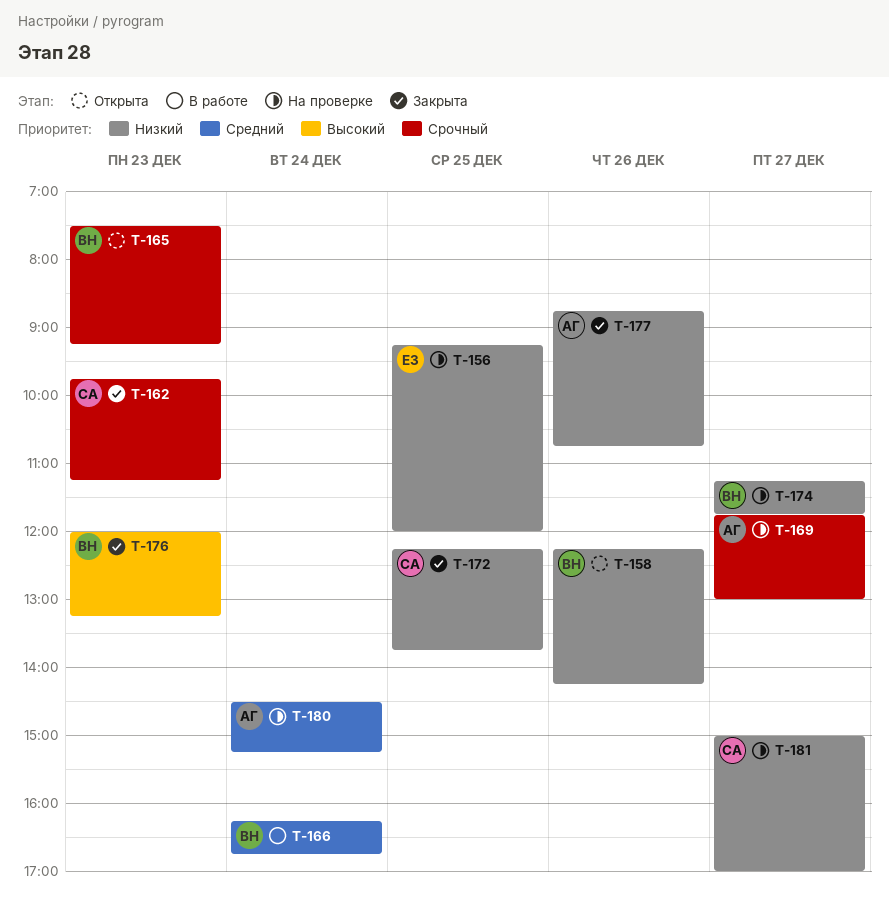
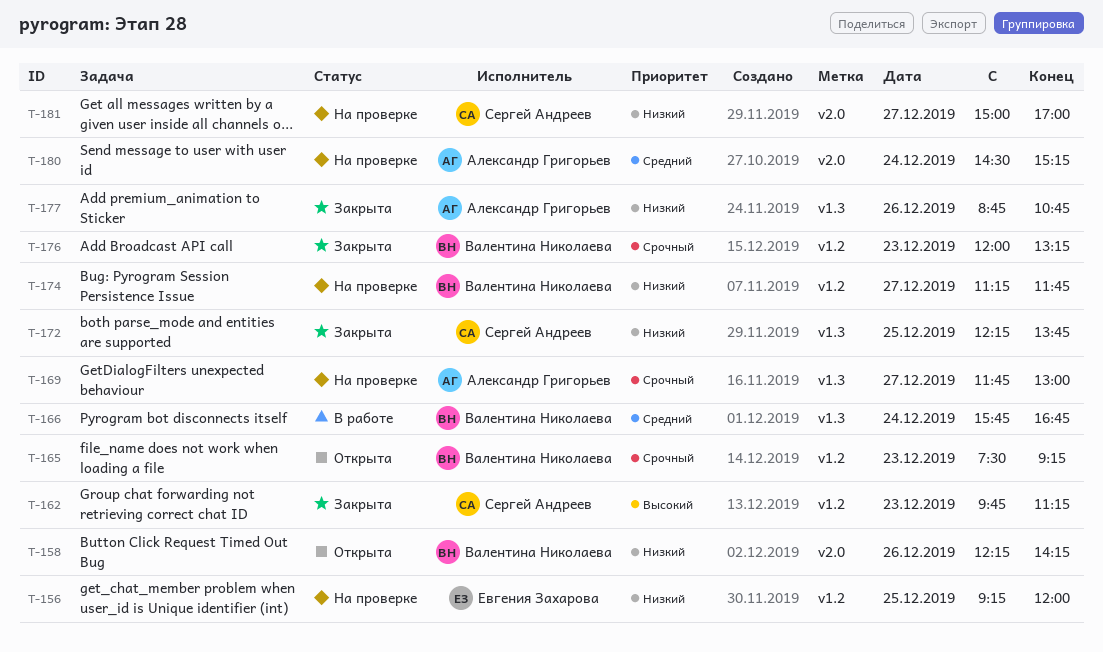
T-162, priority: Срочный -> Высокий
T-166, begins: 16:15 -> 15:45
T-176, priority: Высокий -> Срочный

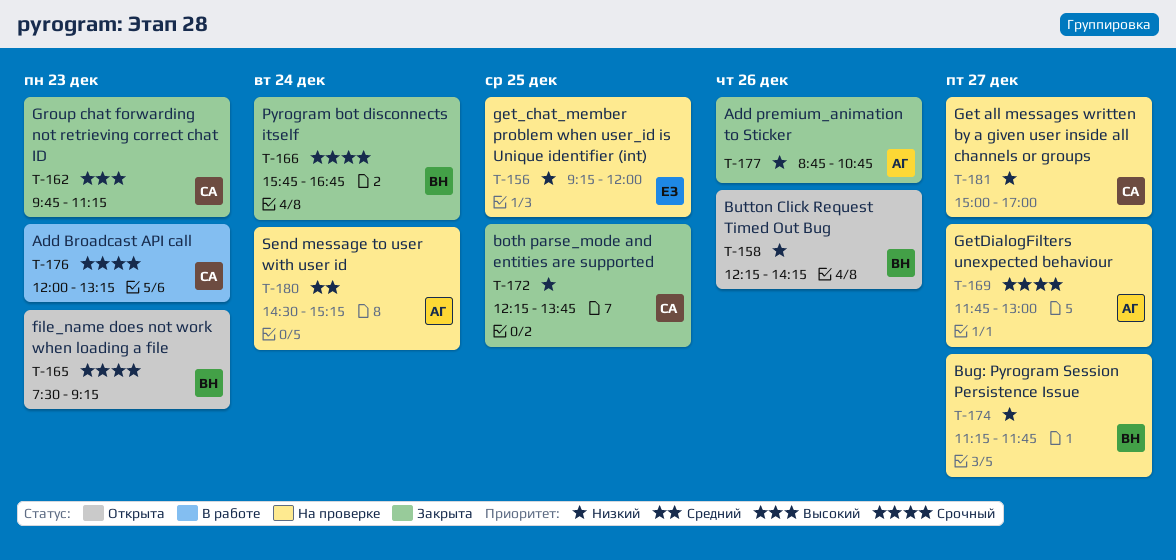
T-166, status: В работе -> Закрыта
T-166, priority: Средний -> Срочный
T-176, status: Закрыта -> В работе
T-176, owner: Валентина Николаева -> Сергей Андреев

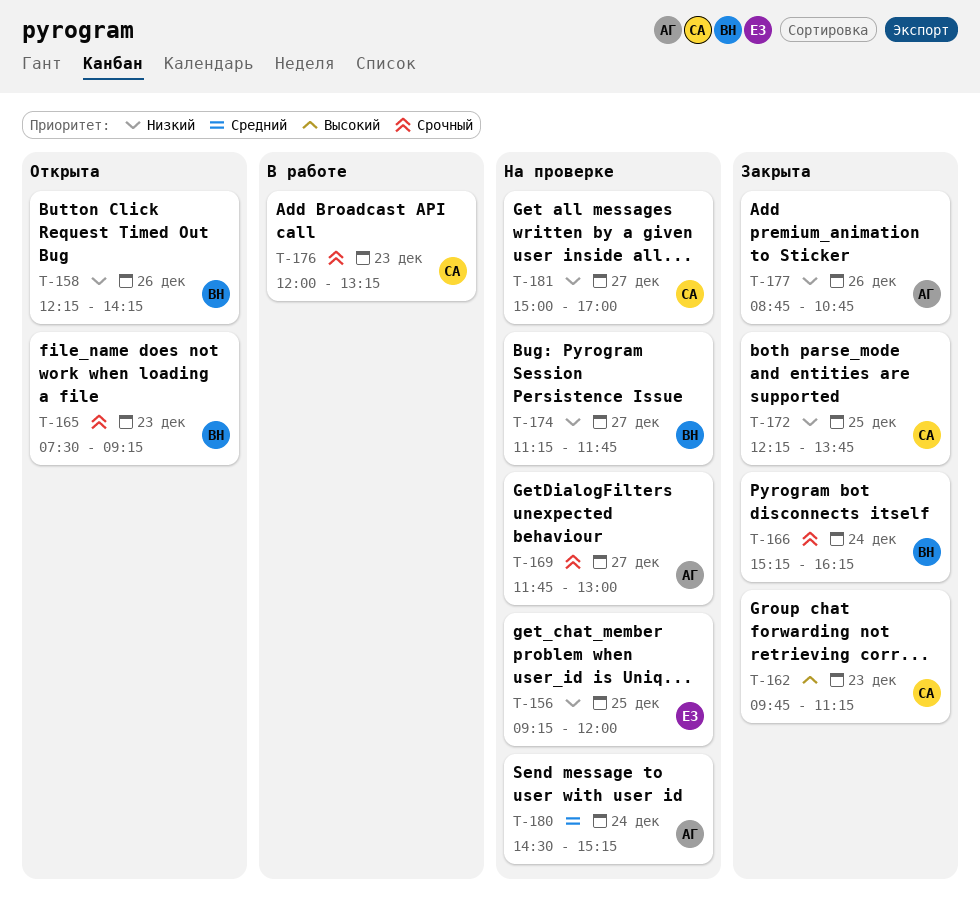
T-166, begins: 15:45 -> 15:15
T-166, ends: 16:45 -> 16:15

